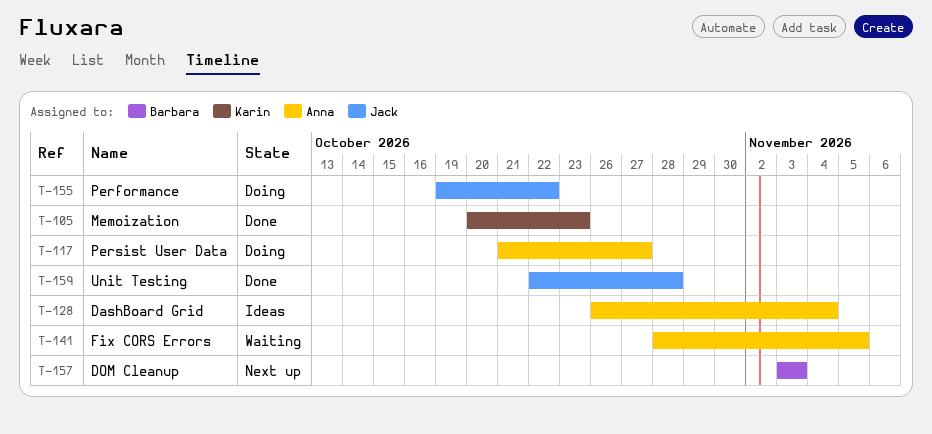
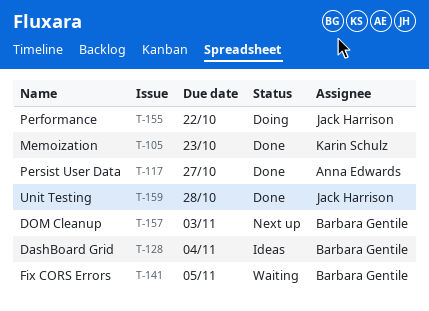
T-117, status: Doing -> Done
T-128, owner: Anna Edwards -> Barbara Gentile
T-141, owner: Anna Edwards -> Barbara Gentile

